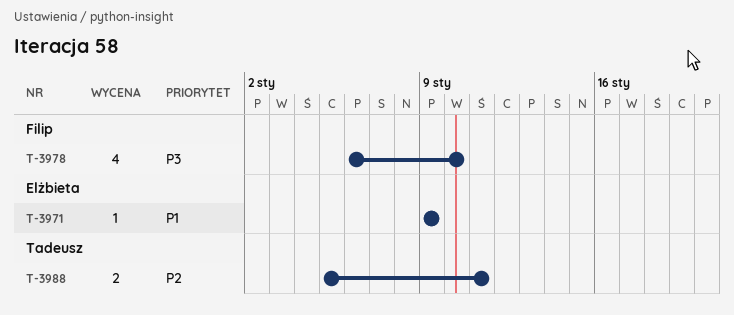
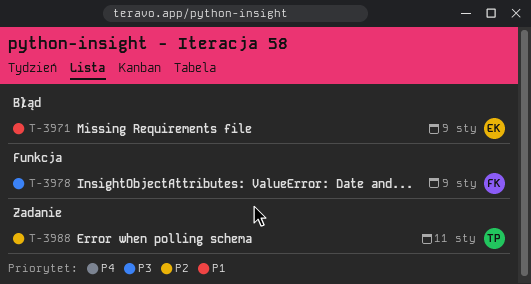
T-3978, due: Jan 10 -> Jan 9

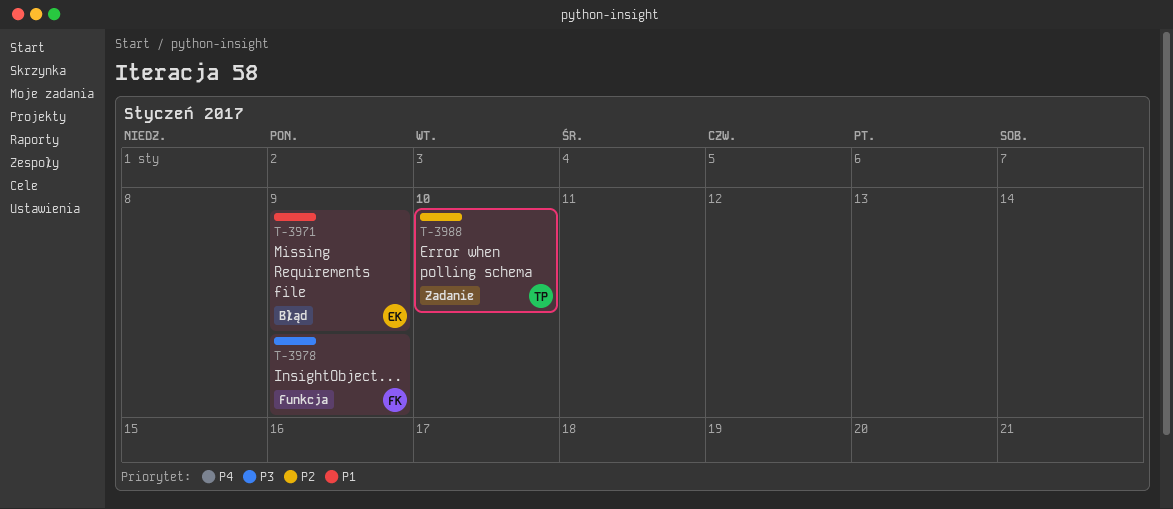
T-3988, due: Jan 11 -> Jan 10

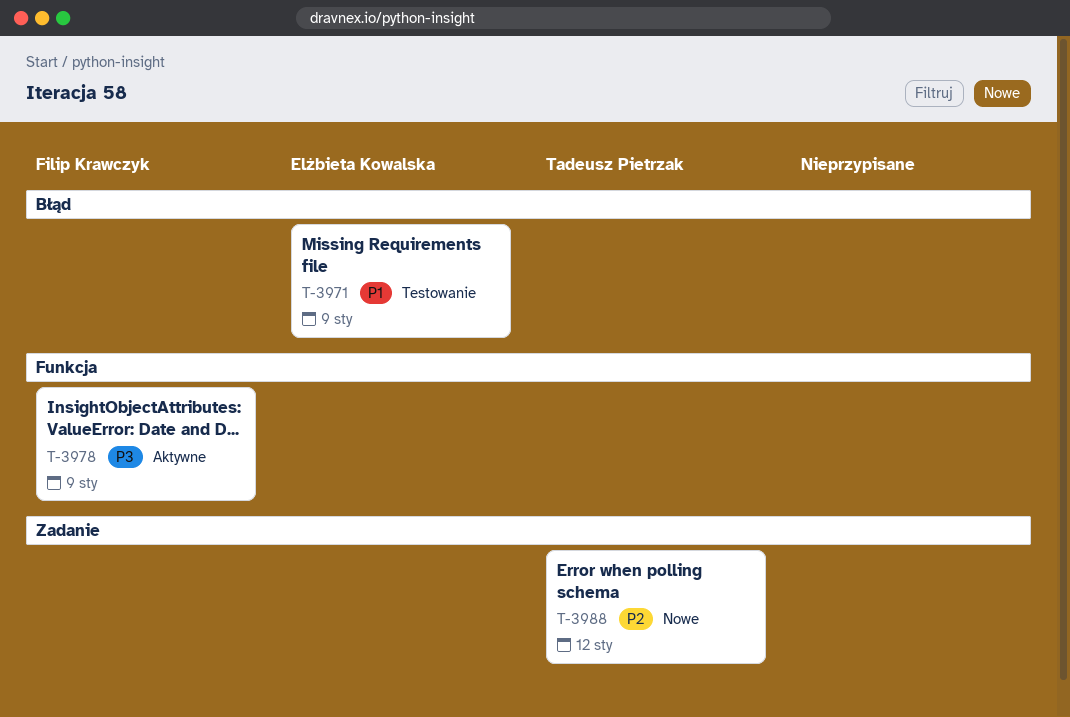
T-3988, due: Jan 10 -> Jan 12

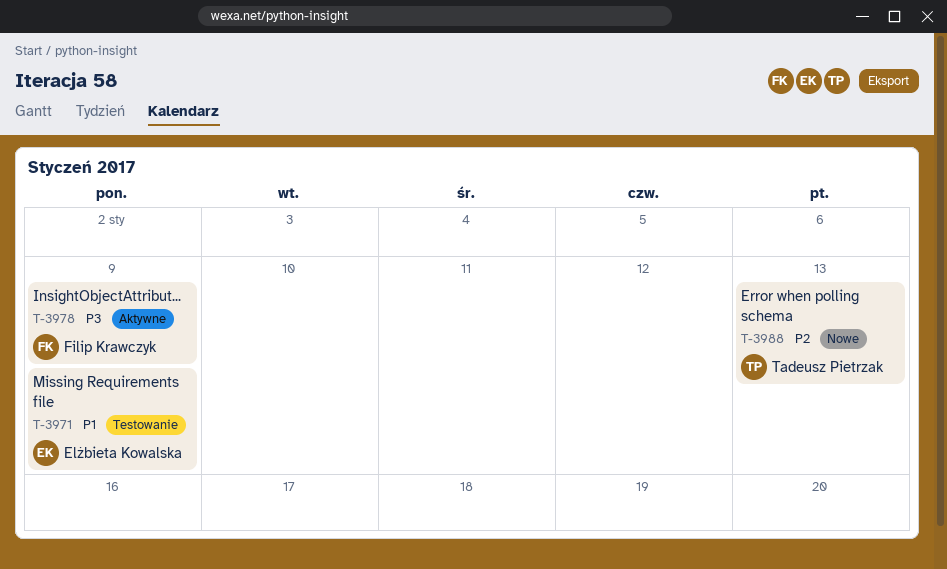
T-3988, due: Jan 12 -> Jan 13

